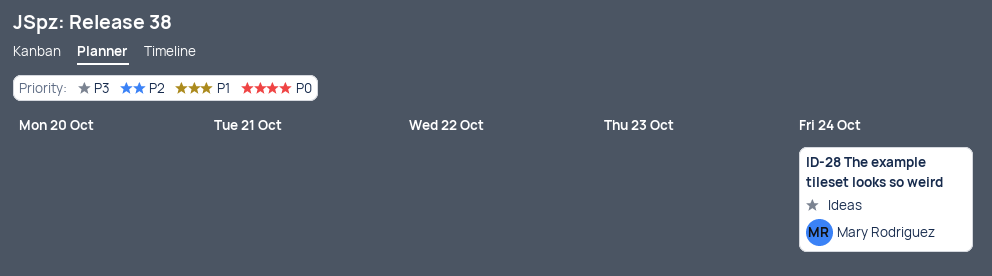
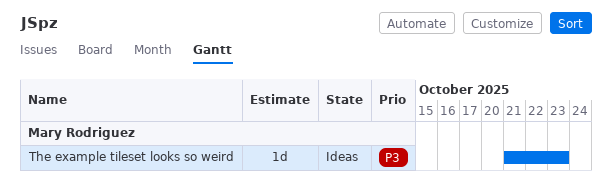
The example tileset looks so weird, due: Oct 24 -> Oct 23

